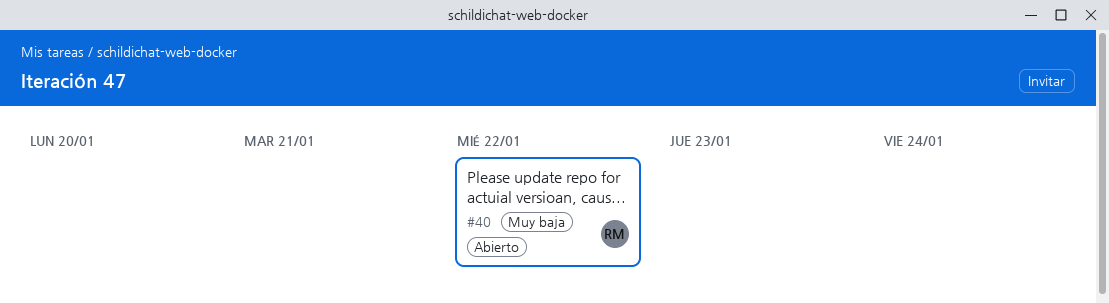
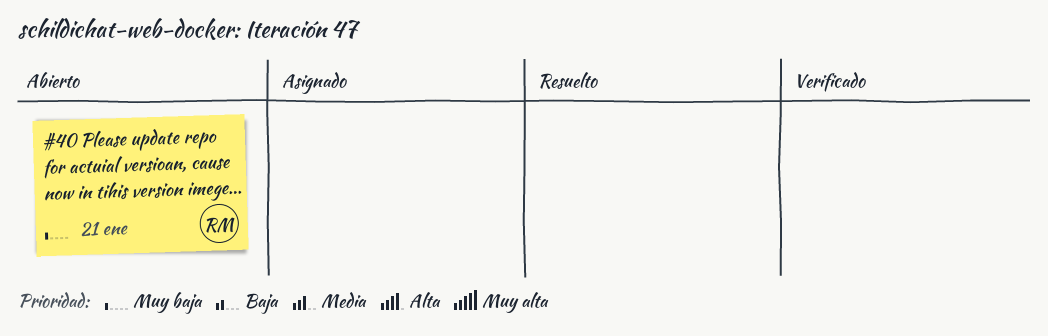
#40, due: Jan 22 -> Jan 21

